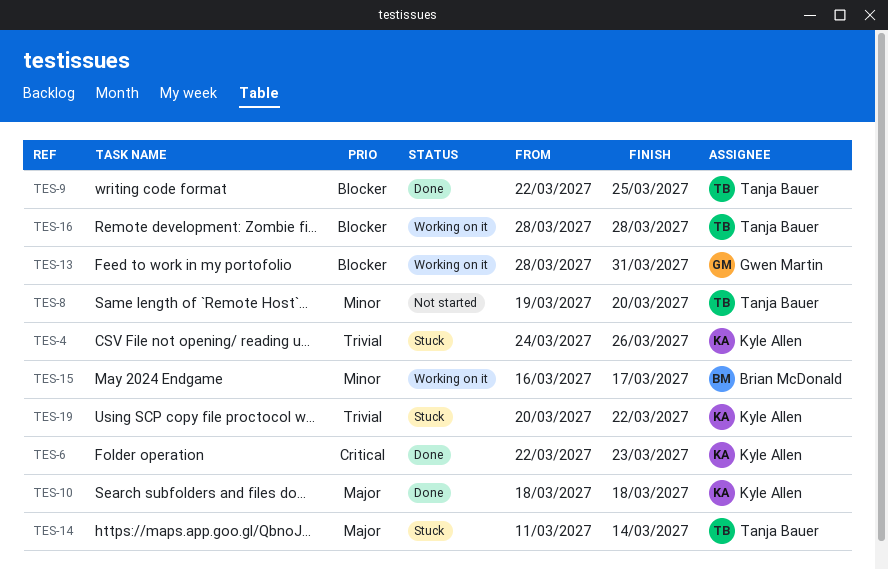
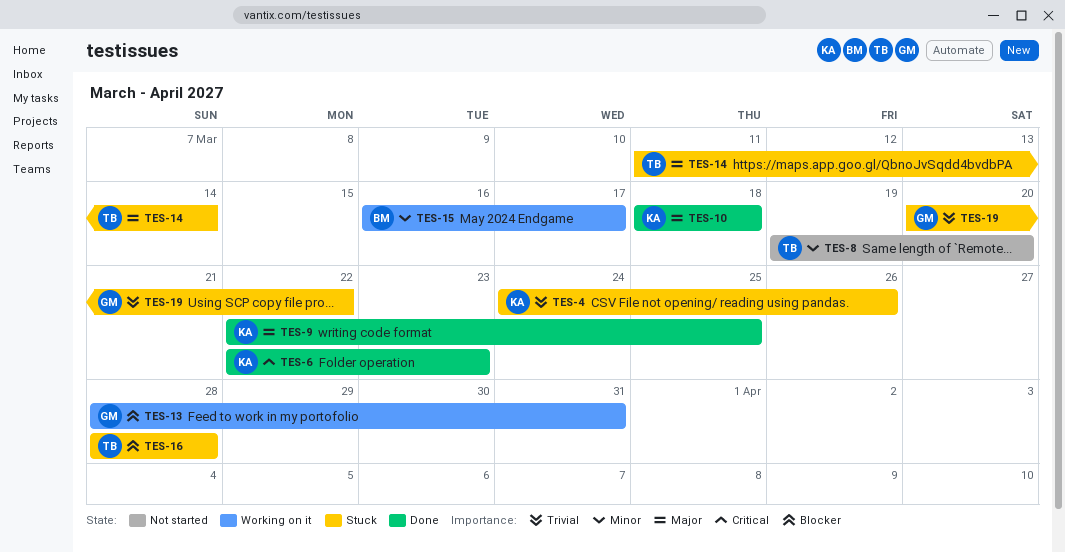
TES-9, owner: Tanja Bauer -> Kyle Allen
TES-9, priority: Blocker -> Major
TES-16, status: Working on it -> Stuck
TES-19, owner: Kyle Allen -> Gwen Martin

